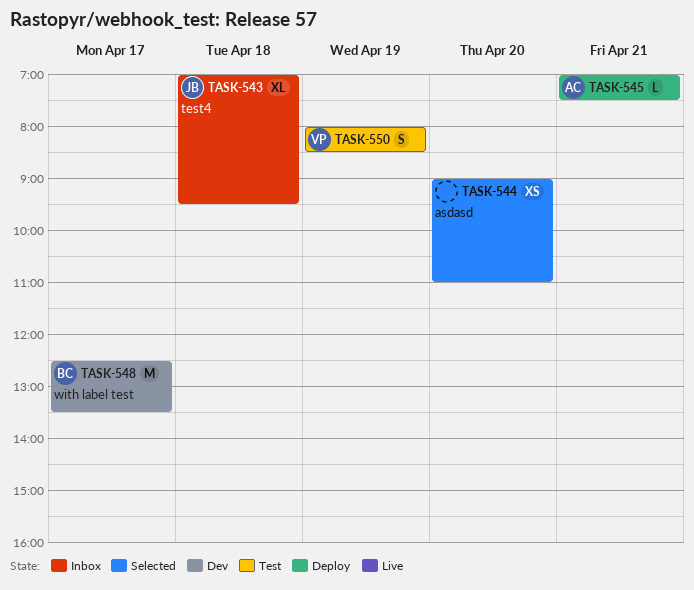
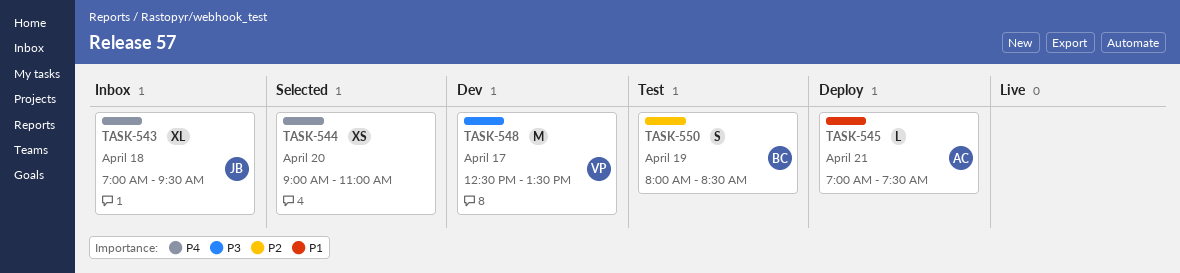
TASK-548, owner: BC -> VP
TASK-550, owner: VP -> BC

